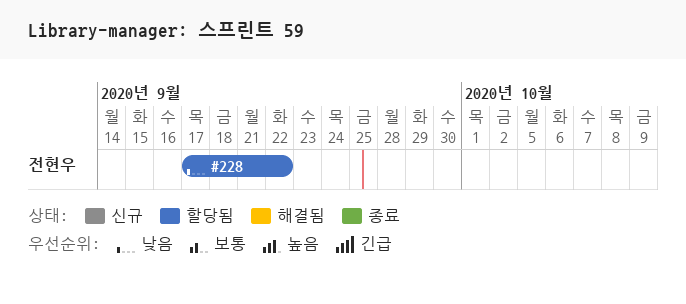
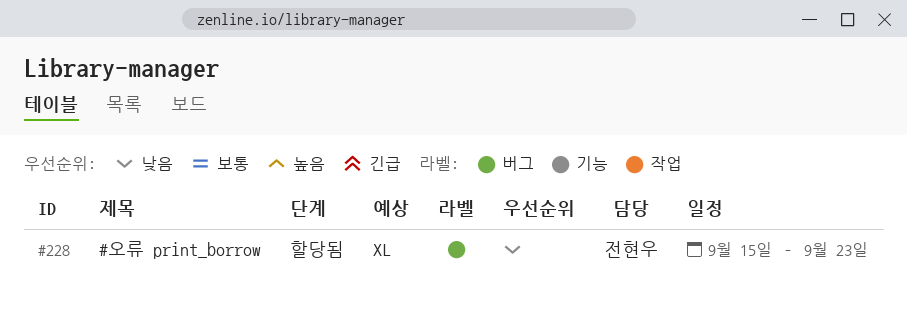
#228, start: Sep 17 -> Sep 15
#228, due: Sep 22 -> Sep 23

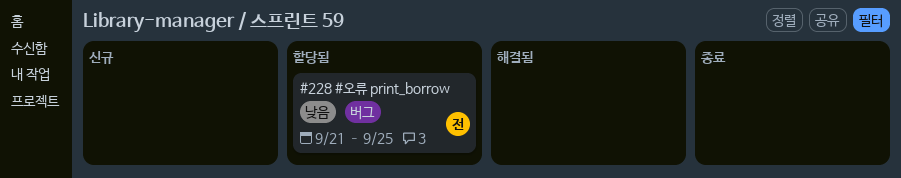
#228, start: Sep 15 -> Sep 21
#228, due: Sep 23 -> Sep 25

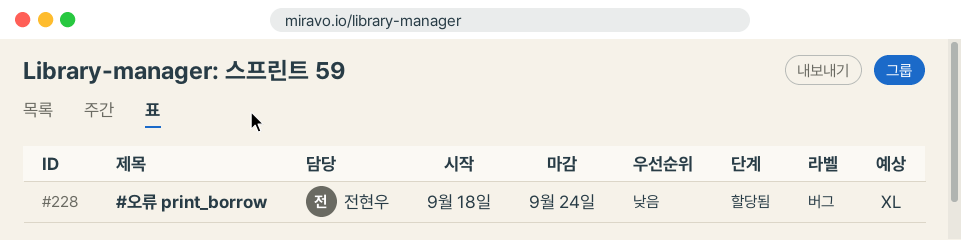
#228, start: Sep 21 -> Sep 18
#228, due: Sep 25 -> Sep 24

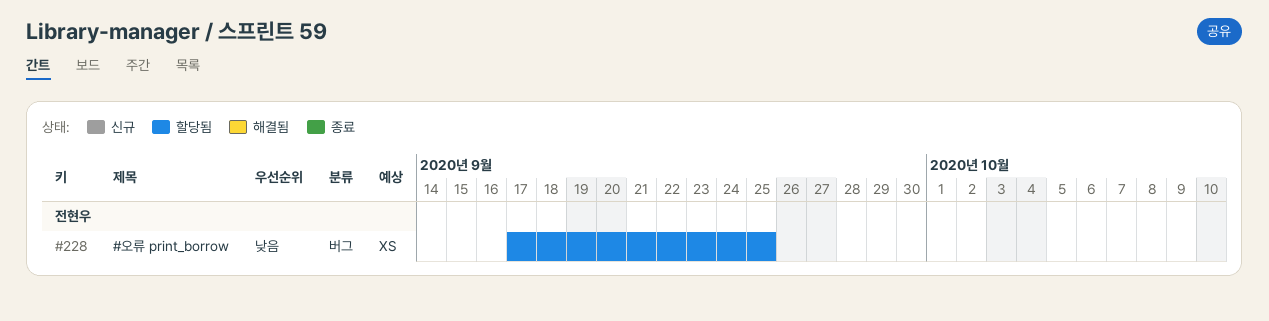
#228, estimate: XL -> XS
#228, start: Sep 18 -> Sep 17
#228, due: Sep 24 -> Sep 25

